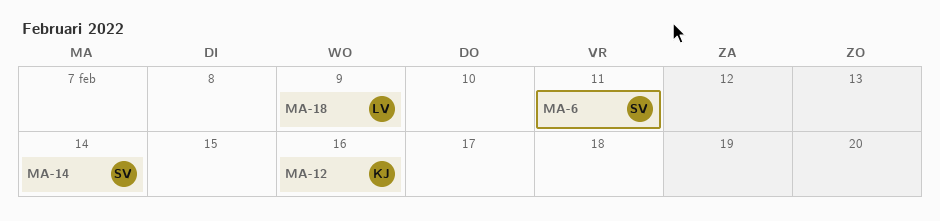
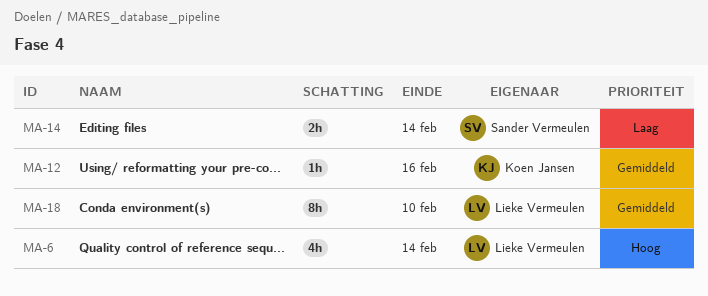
MA-6, owner: Sander Vermeulen -> Lieke Vermeulen
MA-6, due: Feb 11 -> Feb 14
MA-18, due: Feb 9 -> Feb 10

